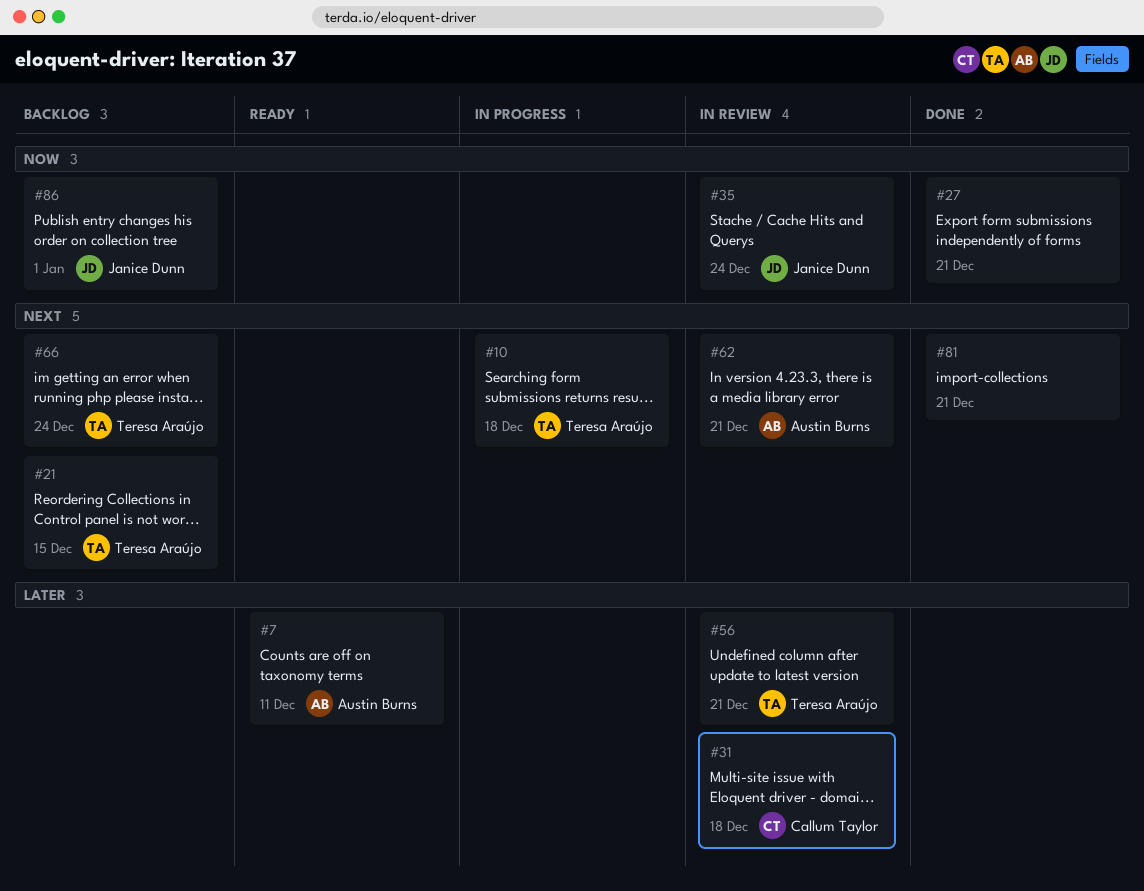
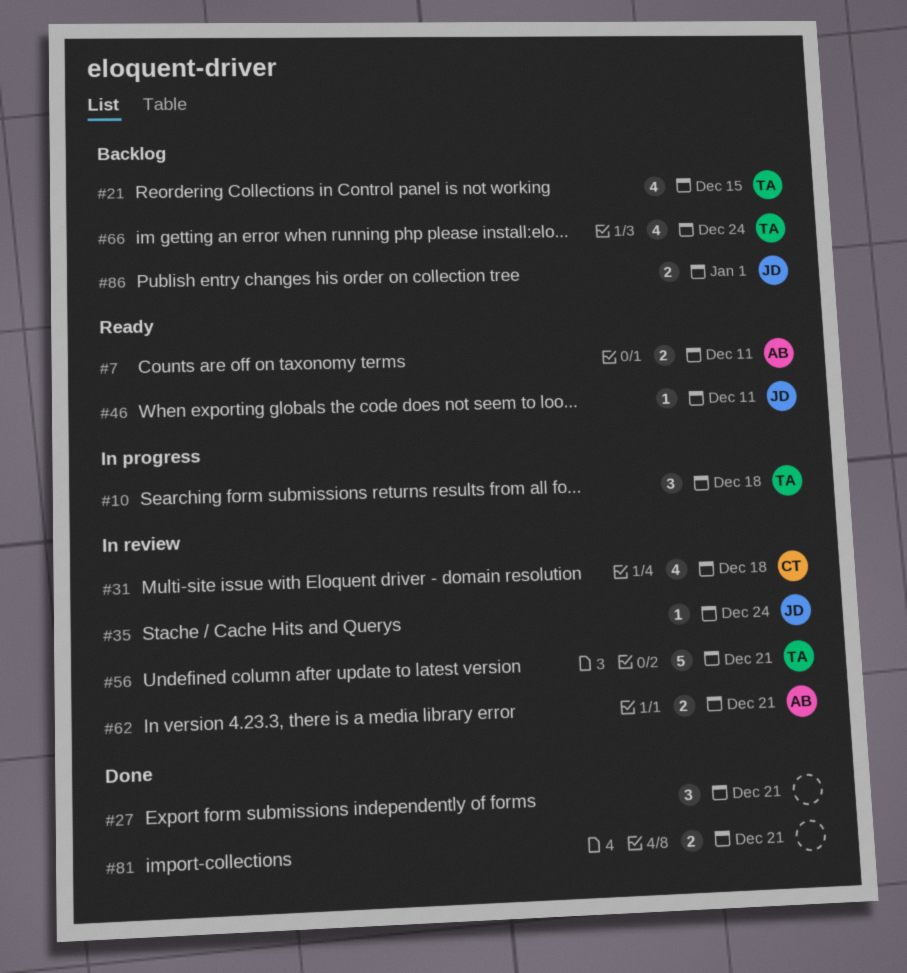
#46: none -> present

